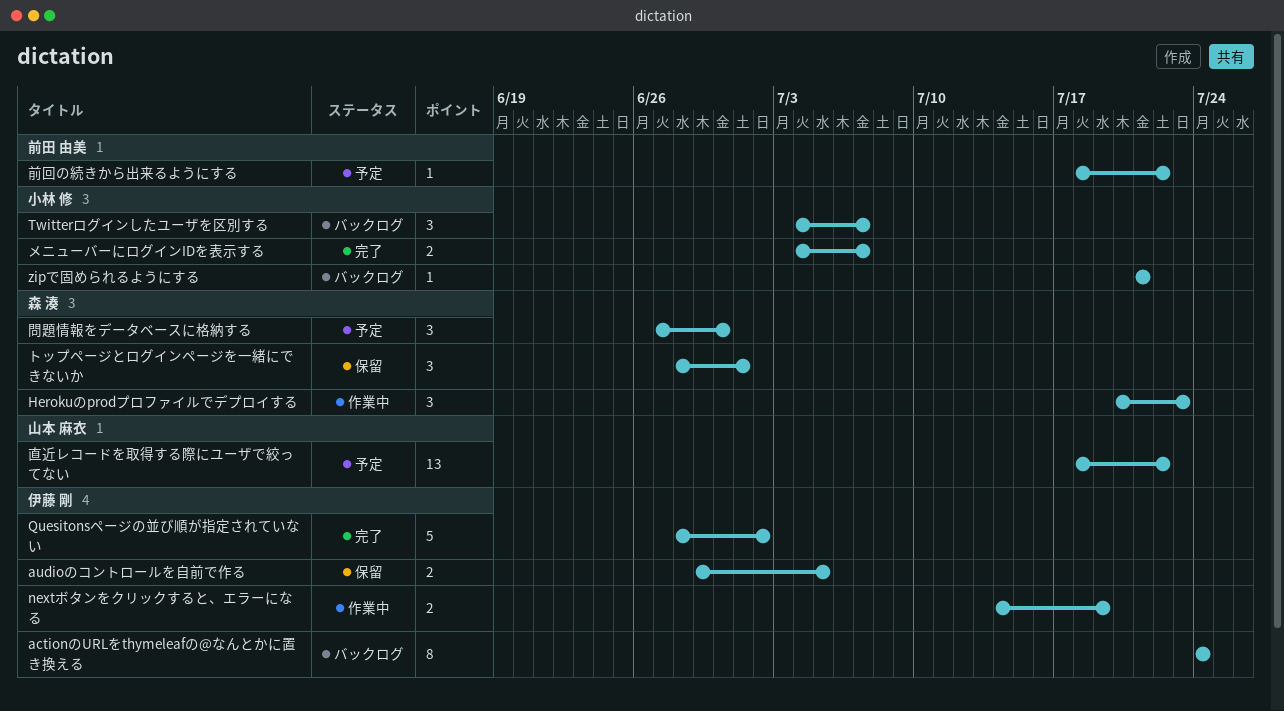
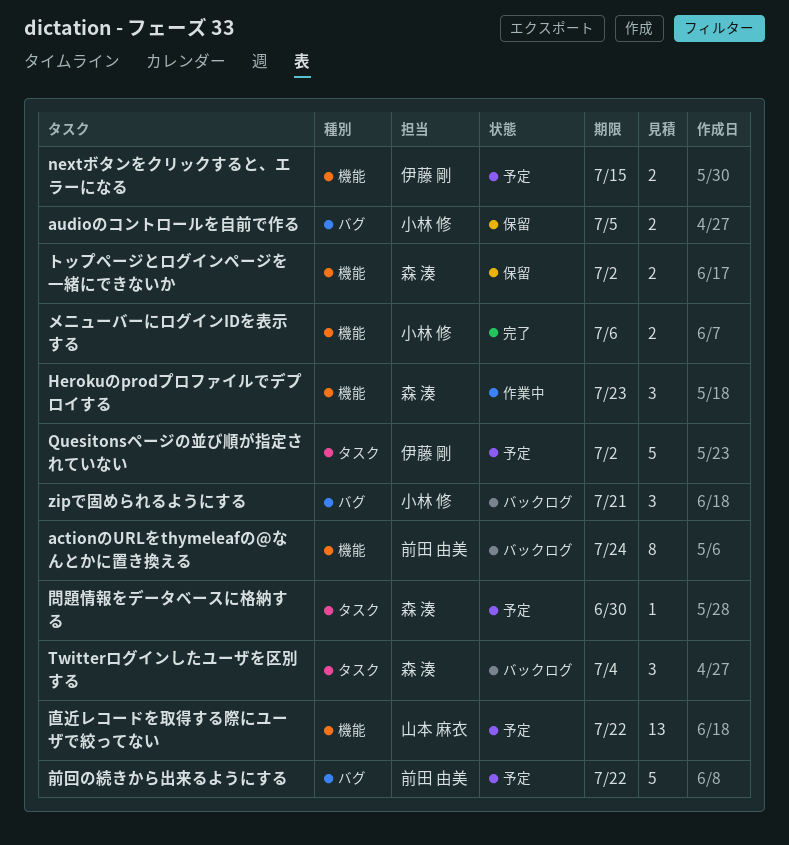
actionのURLをthymeleafの@なんとかに置き換える, owner: 伊藤 剛 -> 前田 由美
audioのコントロールを自前で作る, owner: 伊藤 剛 -> 小林 修
nextボタンをクリックすると、エラーになる, status: 作業中 -> 予定
nextボタンをクリックすると、エラーになる, due: Jul 19 -> Jul 15
Quesitonsページの並び順が指定されていない, status: 完了 -> 予定
Twitterログインしたユーザを区別する, owner: 小林 修 -> 森 湊
Twitterログインしたユーザを区別する, due: Jul 7 -> Jul 4
zipで固められるようにする, estimate: 1 -> 3
トップページとログインページを一緒にできないか, estimate: 3 -> 2
トップページとログインページを一緒にできないか, due: Jul 1 -> Jul 2
メニューバーにログインIDを表示する, due: Jul 7 -> Jul 6
前回の続きから出来るようにする, estimate: 1 -> 5
問題情報をデータベースに格納する, estimate: 3 -> 1

